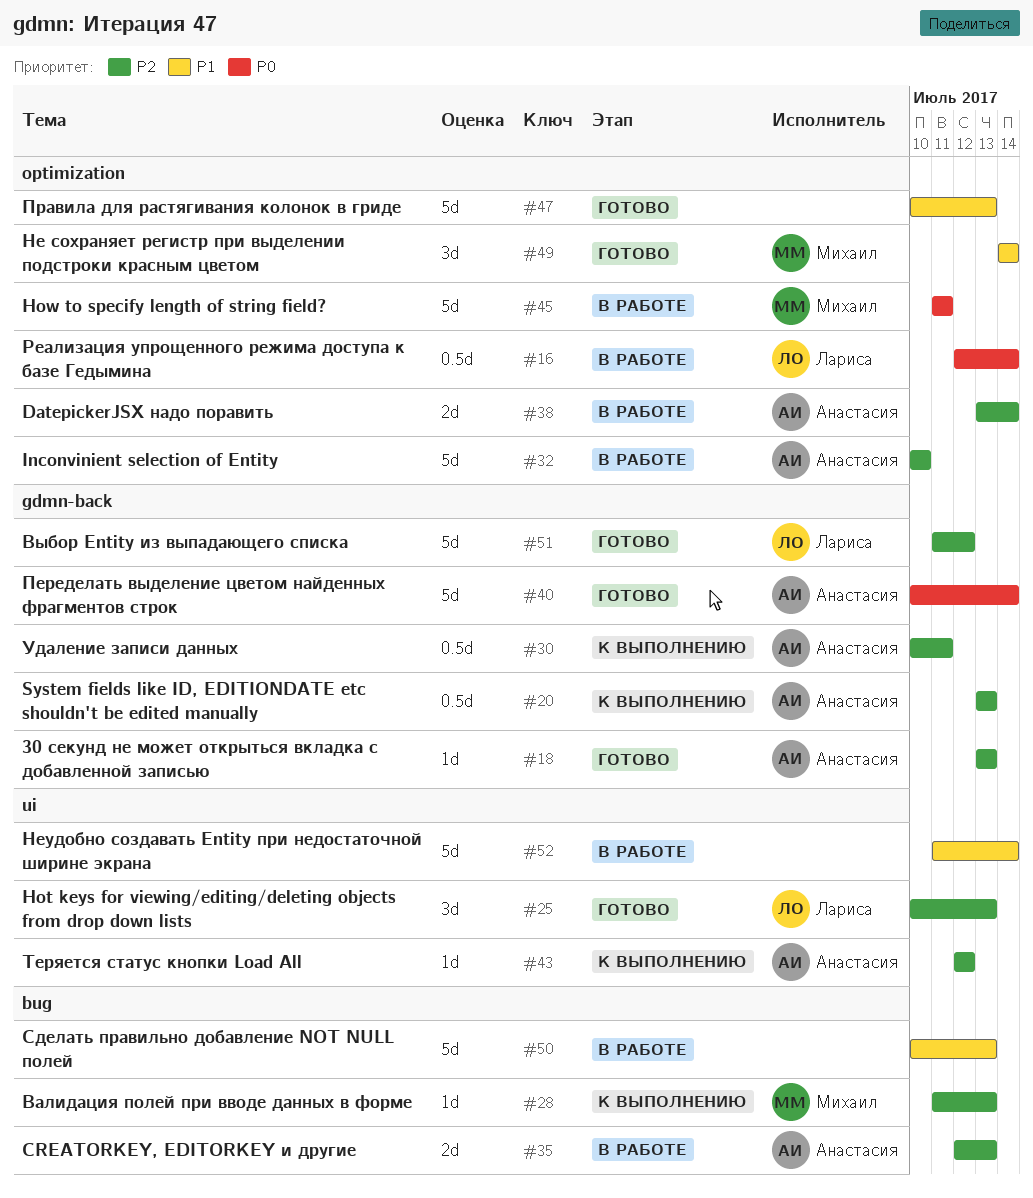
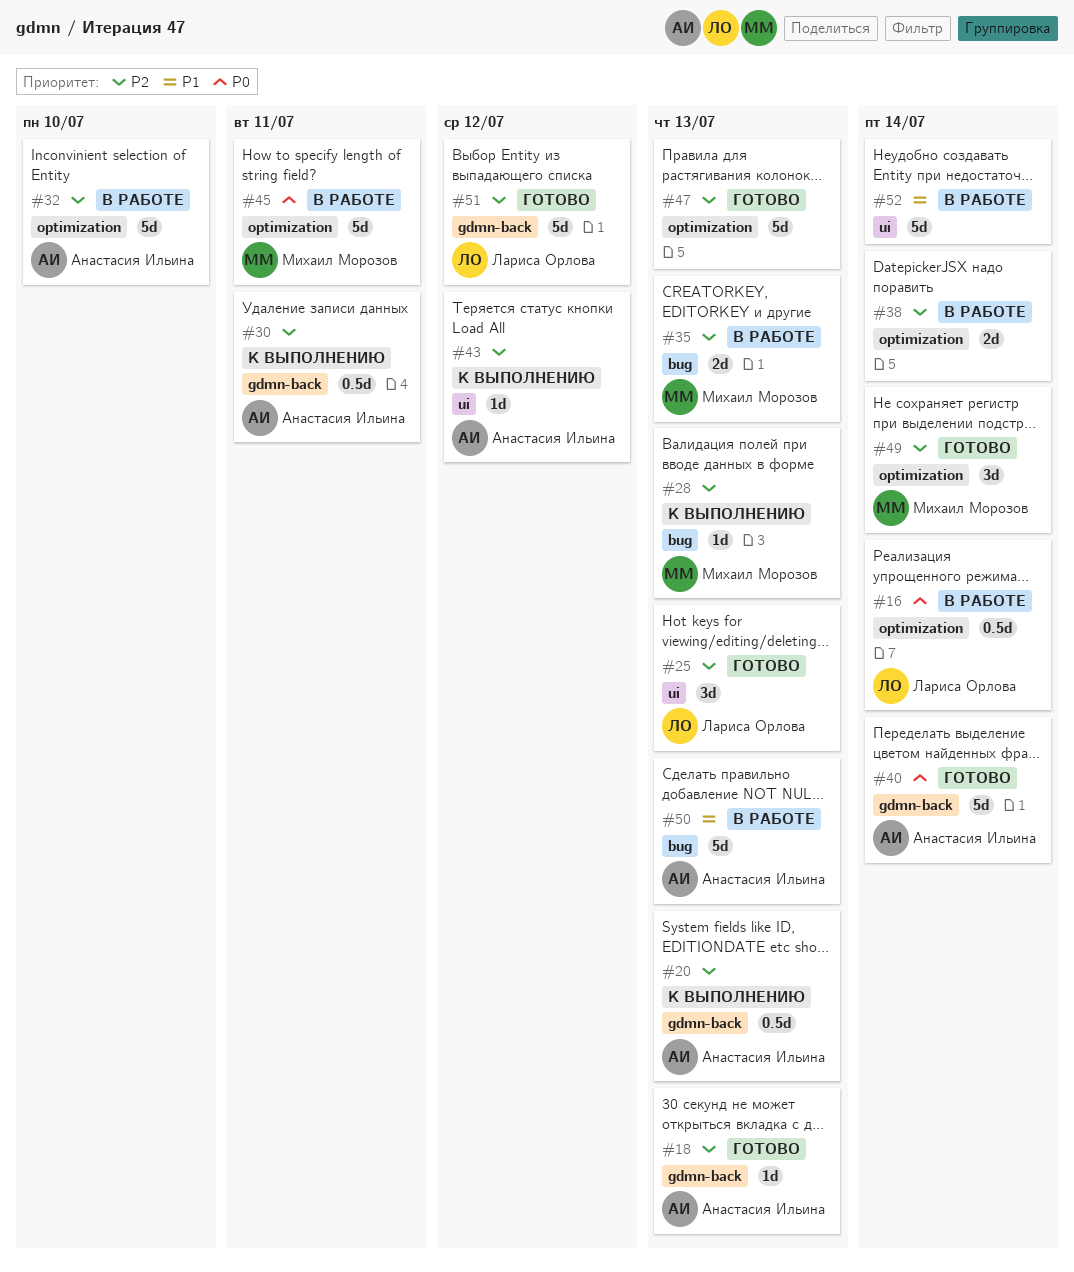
#35, owner: Анастасия Ильина -> Михаил Морозов
#38, owner: Анастасия Ильина -> none
#47, priority: P1 -> P2
#49, priority: P1 -> P2
#50, owner: none -> Анастасия Ильина

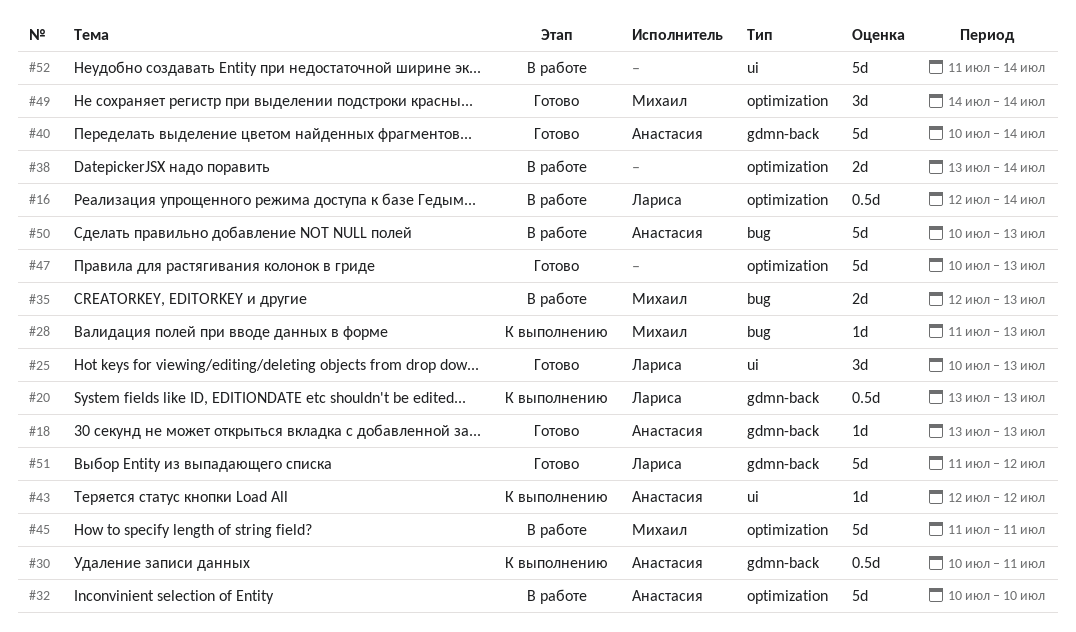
#20, owner: Анастасия Ильина -> Лариса Орлова

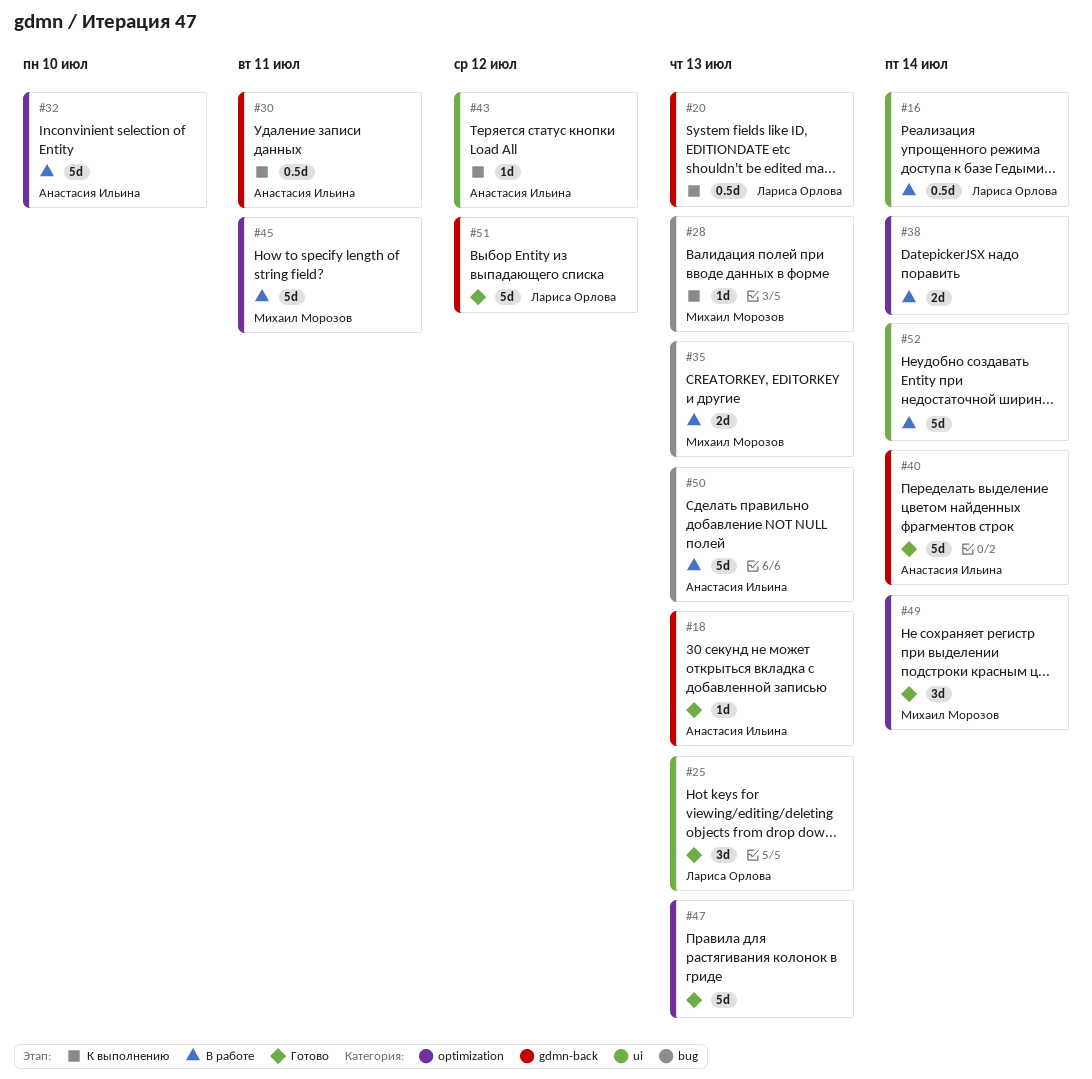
#16, label: optimization -> ui

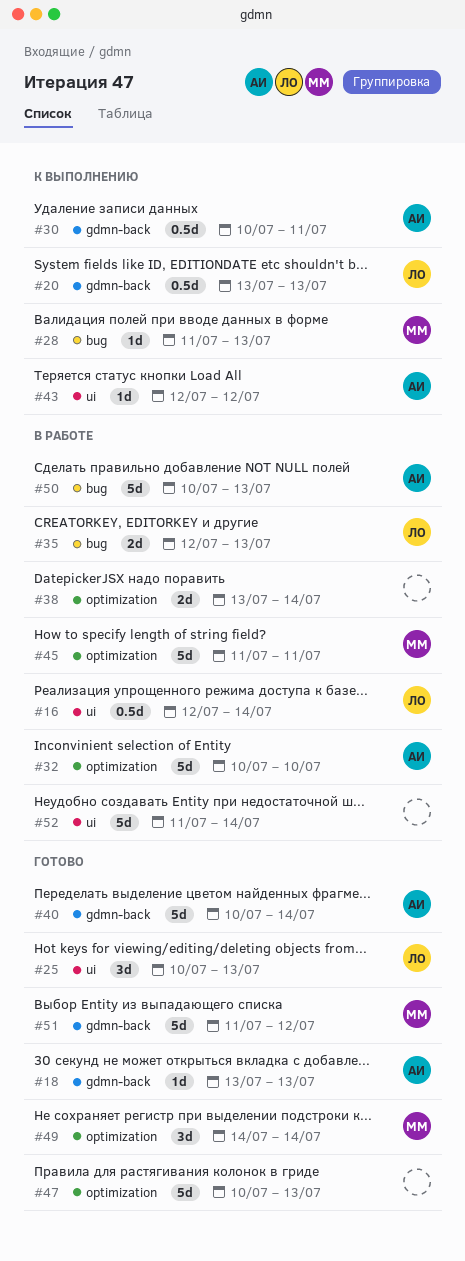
#35, owner: Михаил Морозов -> Лариса Орлова
#51, owner: Лариса Орлова -> Михаил Морозов

